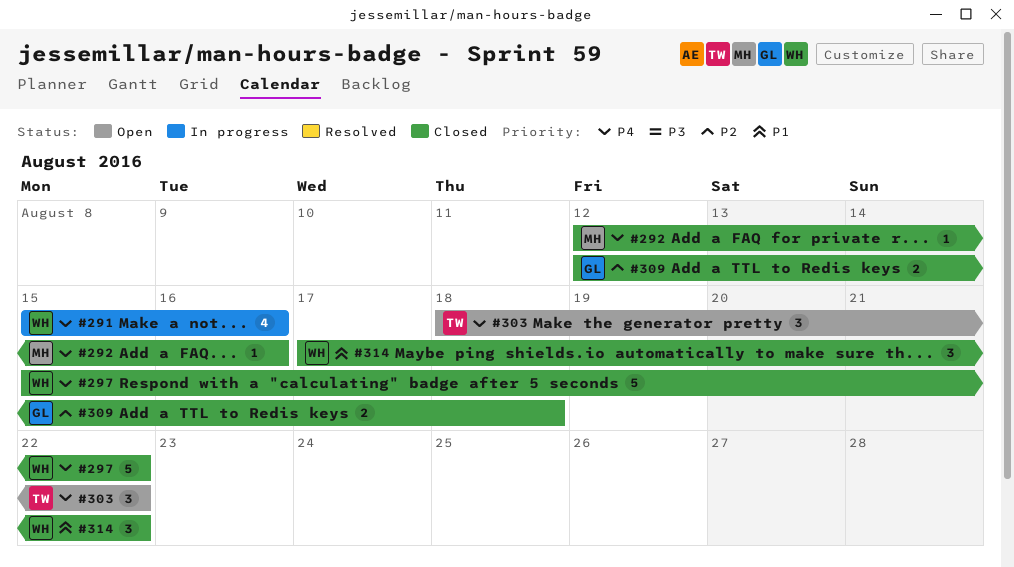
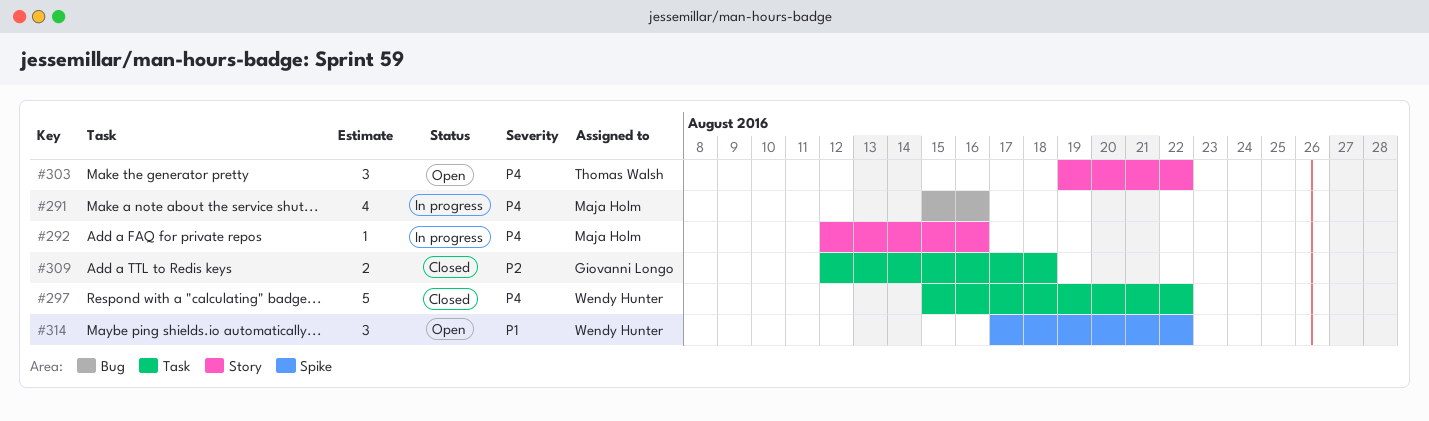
#291, owner: Wendy Hunter -> Maja Holm
#292, status: Closed -> In progress
#303, start: Aug 18 -> Aug 19
#314, status: Closed -> Open

